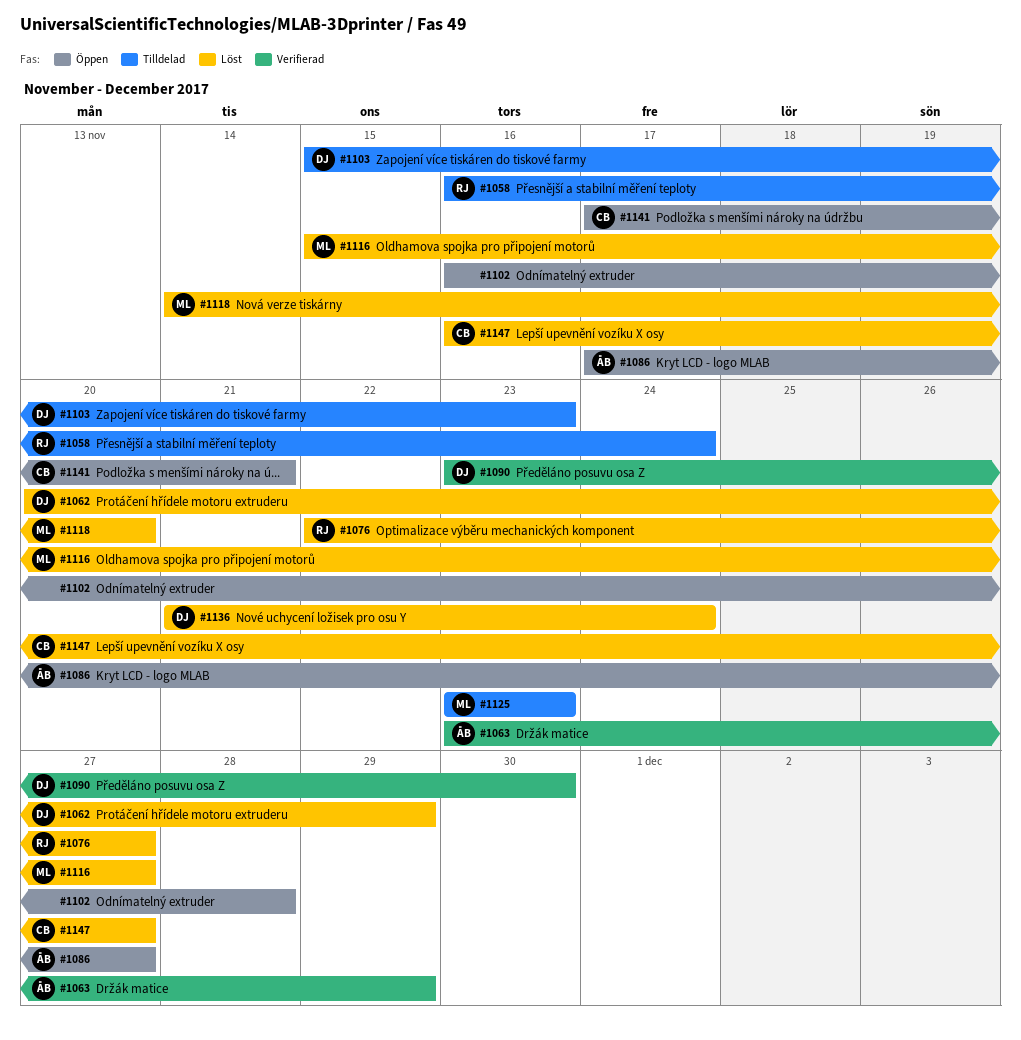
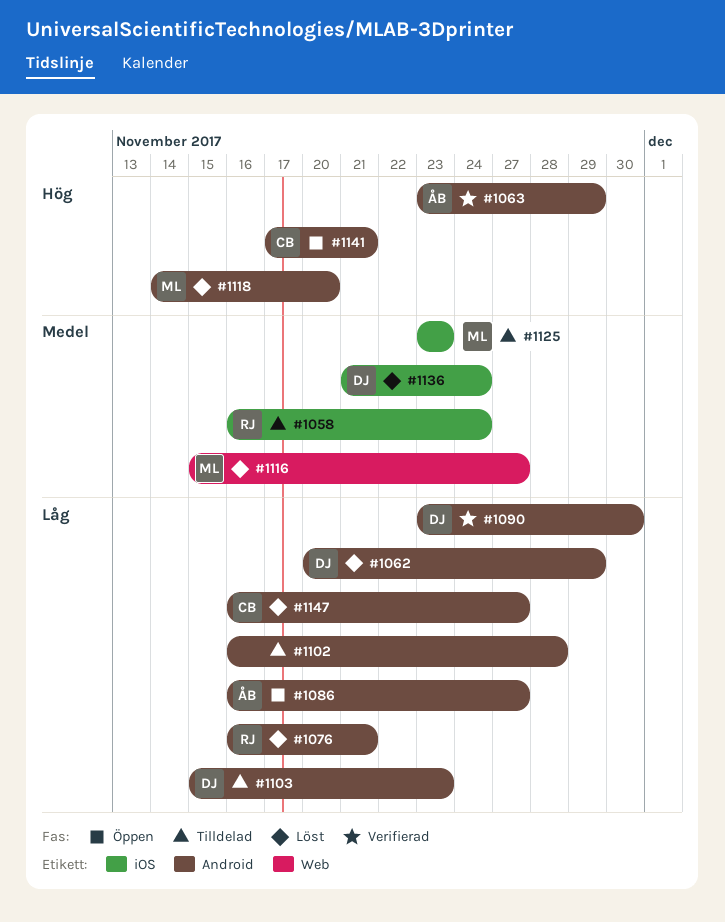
#1076, start: Nov 22 -> Nov 16
#1076, due: Nov 27 -> Nov 21
#1086, start: Nov 17 -> Nov 16
#1102, status: Öppen -> Tilldelad

